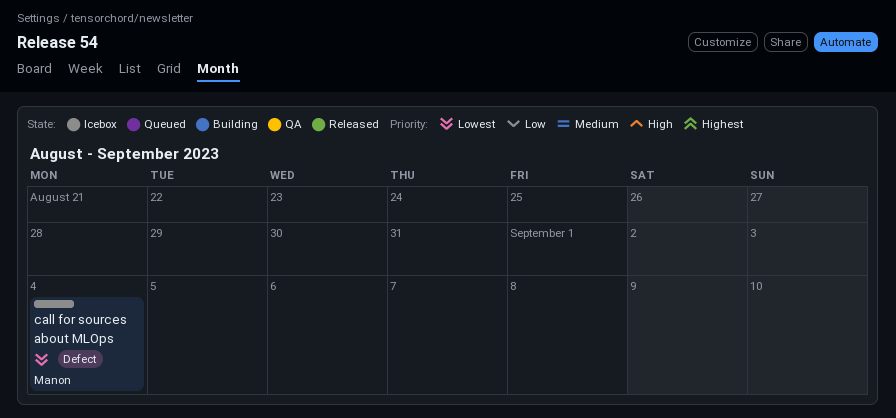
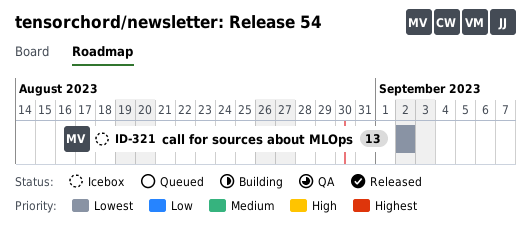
call for sources about MLOps, due: Sep 4 -> Sep 2

